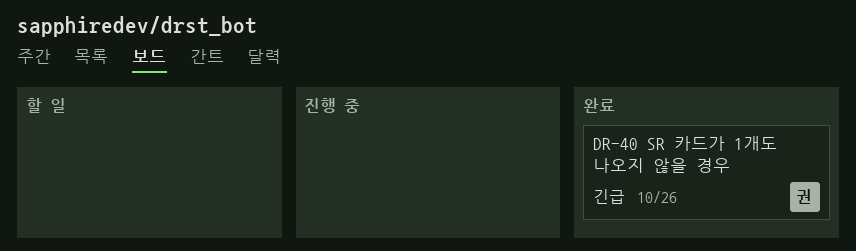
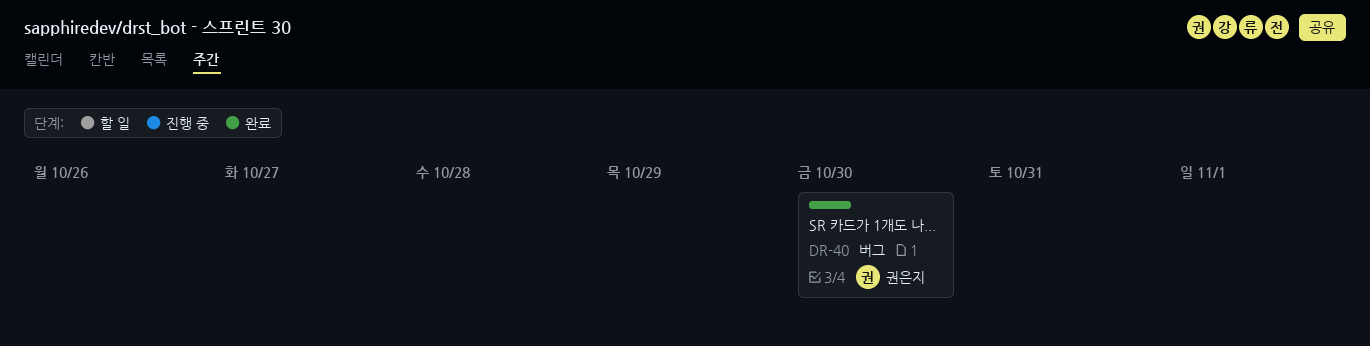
DR-40, due: Oct 26 -> Oct 30

